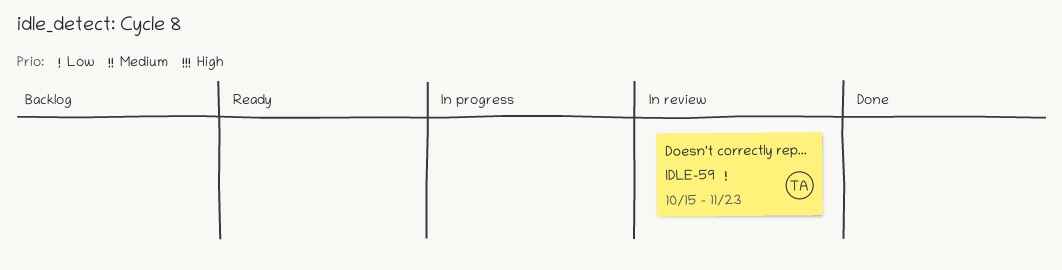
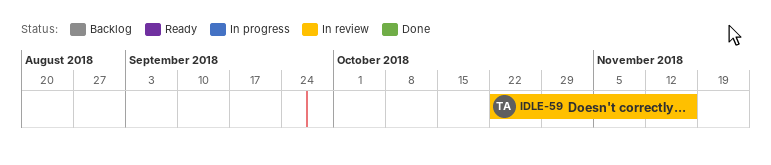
IDLE-59, start: Oct 15 -> Oct 22
IDLE-59, due: Nov 23 -> Nov 16

